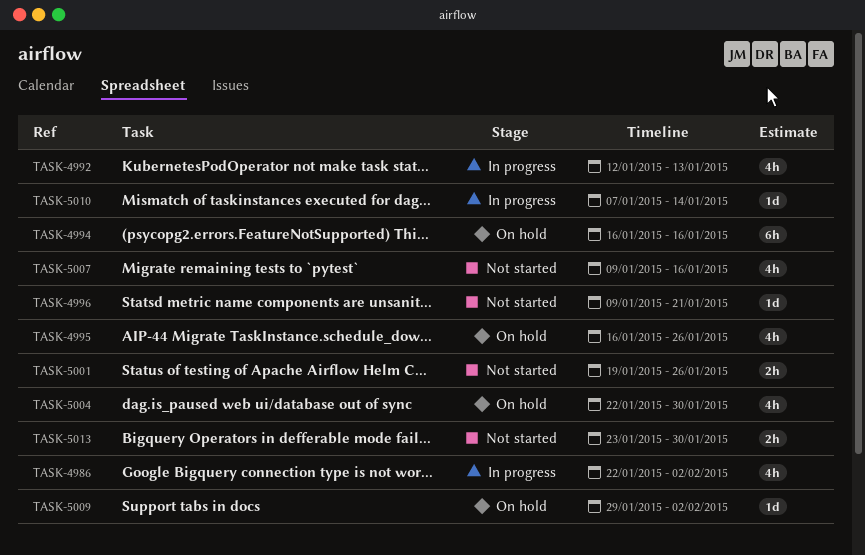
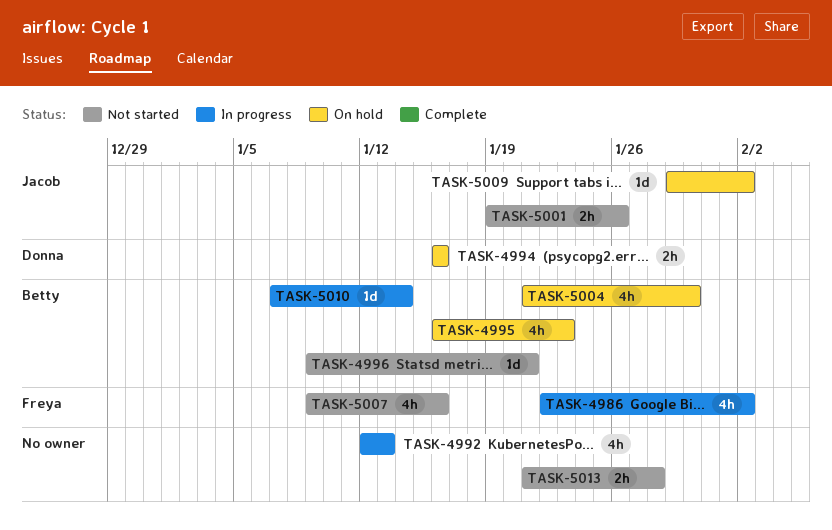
TASK-4994, estimate: 6h -> 2h
TASK-4995, due: Jan 26 -> Jan 23
TASK-5004, start: Jan 22 -> Jan 21
TASK-5013, start: Jan 23 -> Jan 21
TASK-5013, due: Jan 30 -> Jan 28

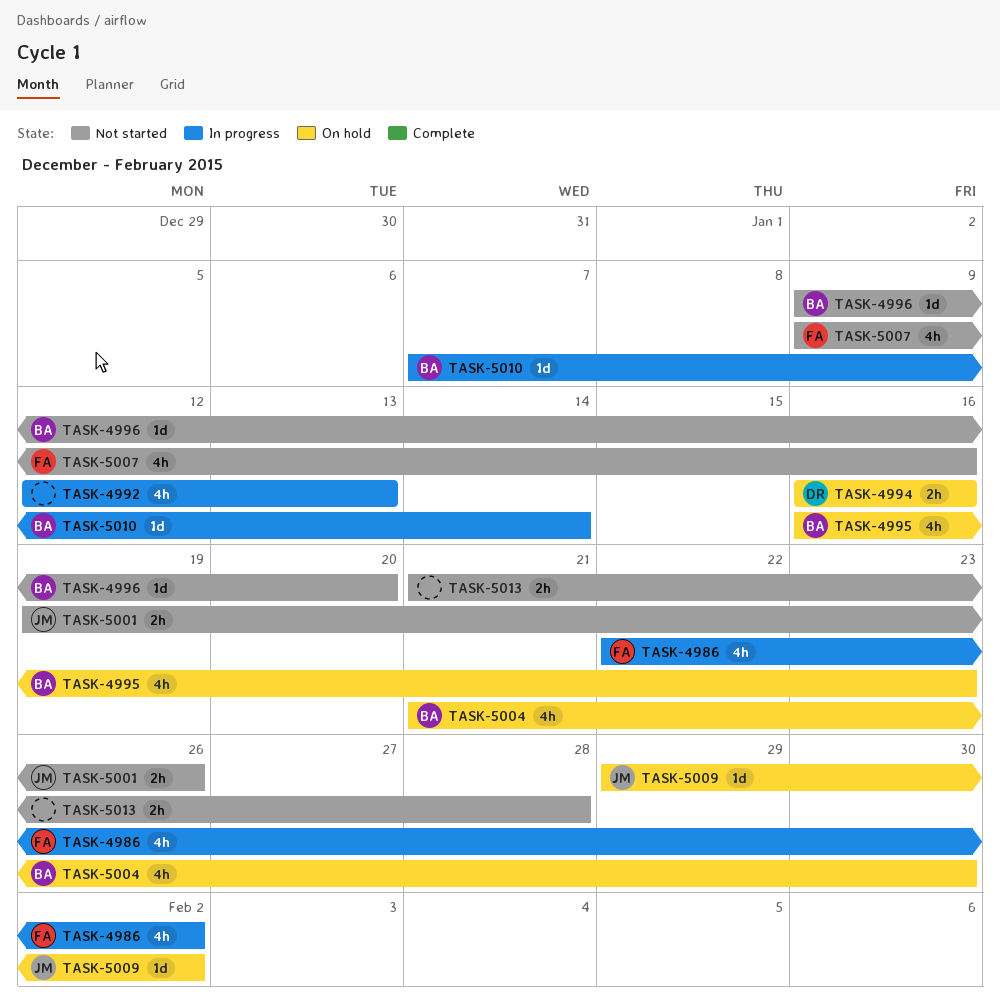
TASK-4996, due: Jan 21 -> Jan 20

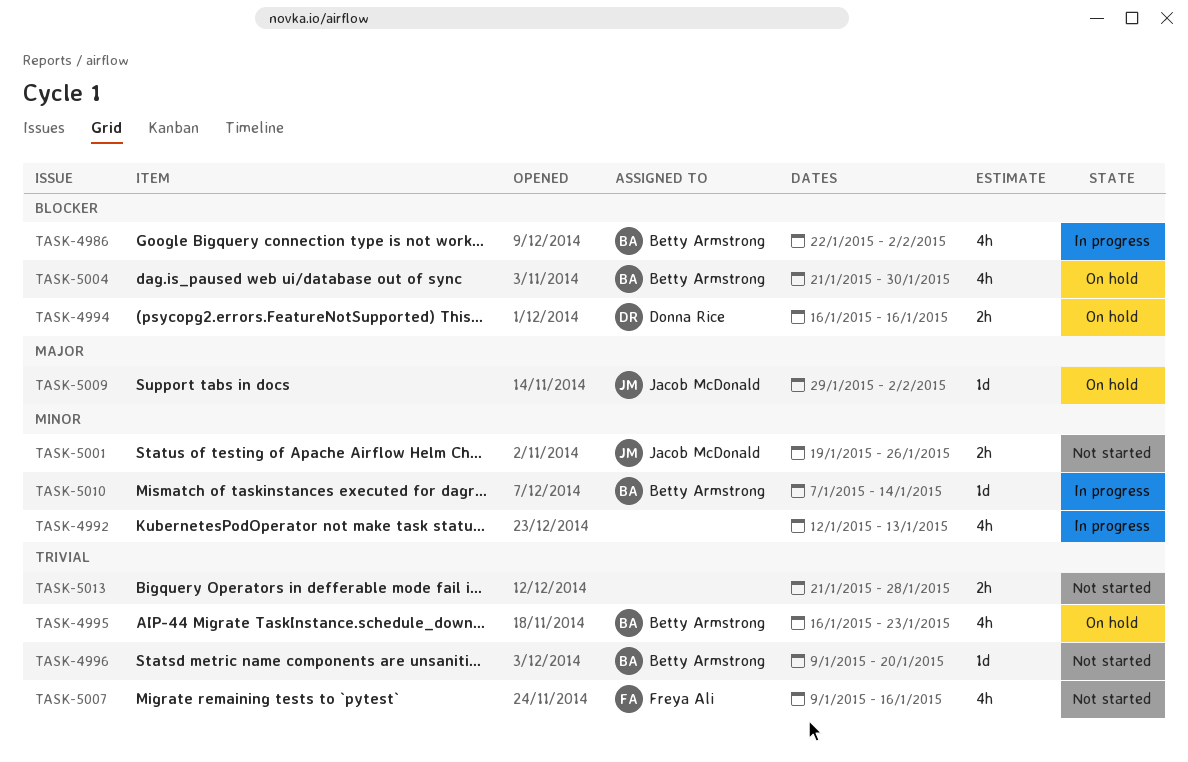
TASK-4986, owner: Freya Ali -> Betty Armstrong

